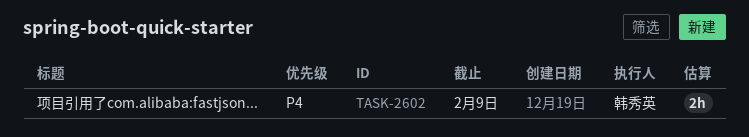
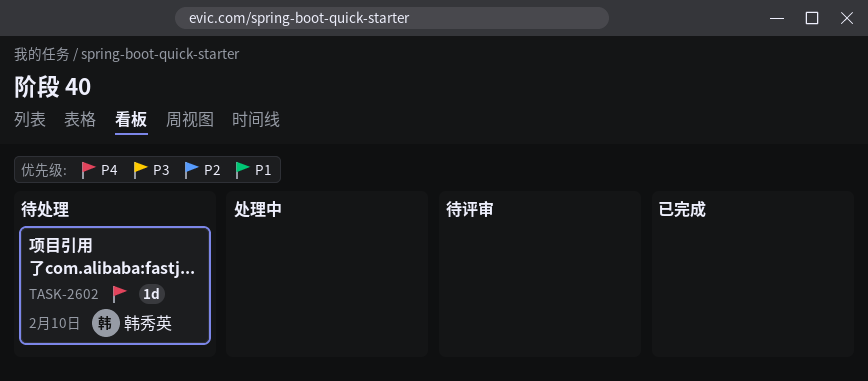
TASK-2602, estimate: 2h -> 1d
TASK-2602, due: Feb 9 -> Feb 10

